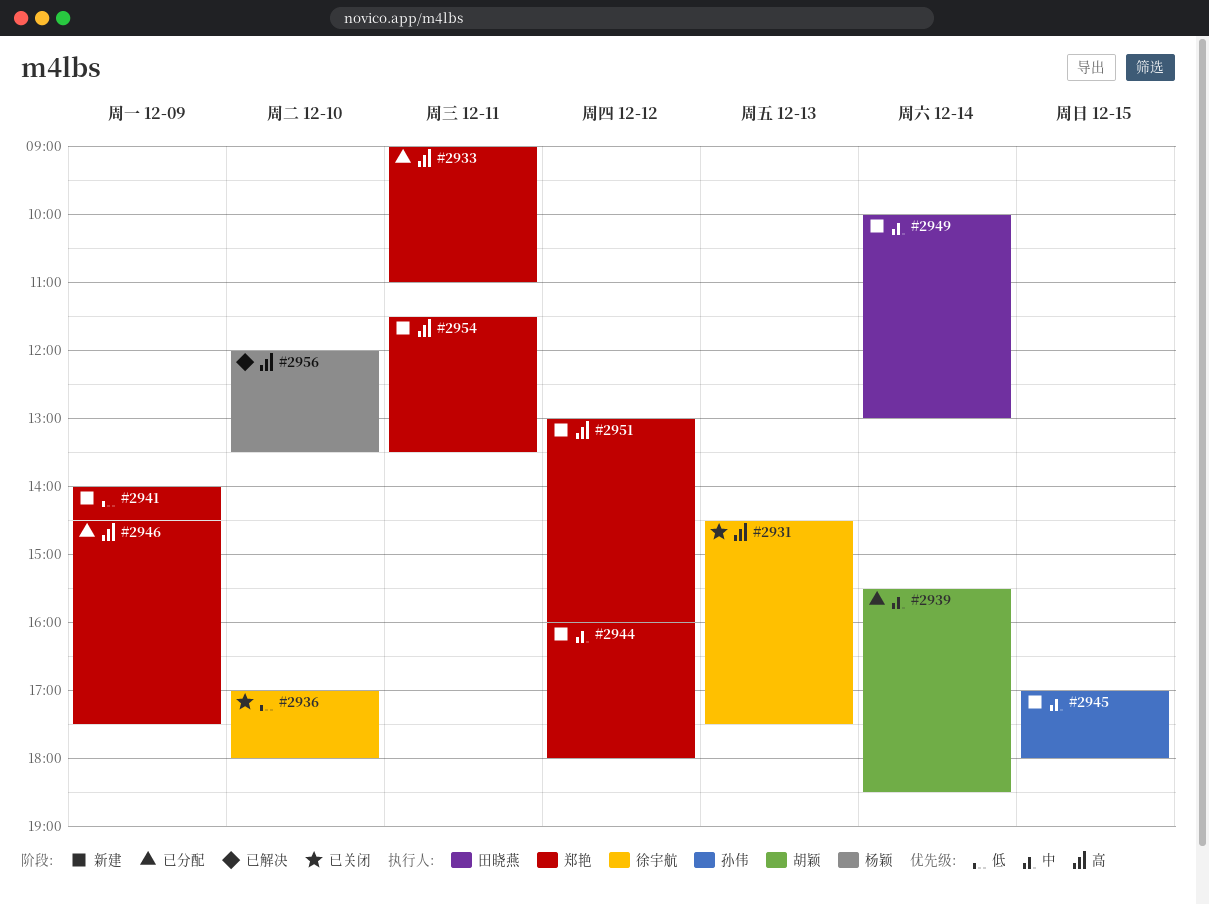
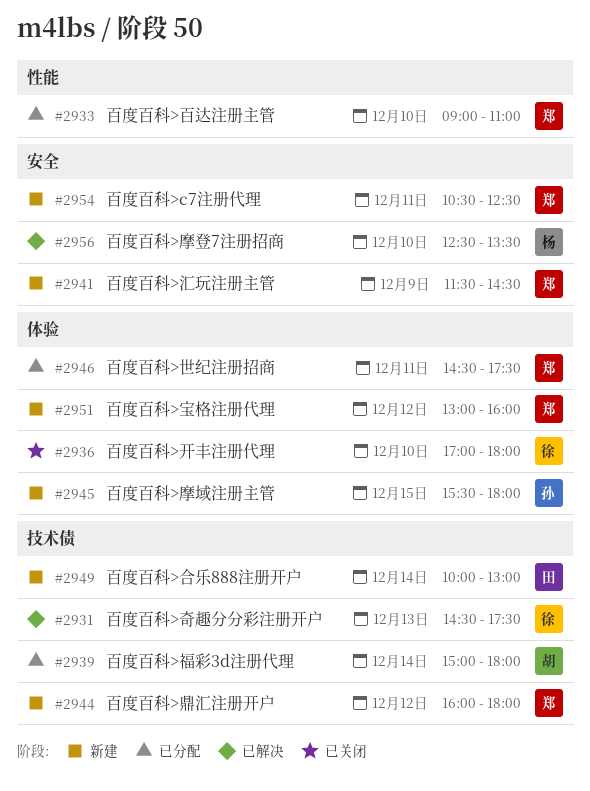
#2931, status: 已关闭 -> 已解决
#2933, day: Dec 11 -> Dec 10
#2939, begins: 15:30 -> 15:00
#2939, ends: 18:30 -> 18:00
#2941, begins: 14:00 -> 11:30
#2945, begins: 17:00 -> 15:30
#2946, day: Dec 9 -> Dec 11
#2954, begins: 11:30 -> 10:30
#2954, ends: 13:30 -> 12:30
#2956, begins: 12:00 -> 12:30

